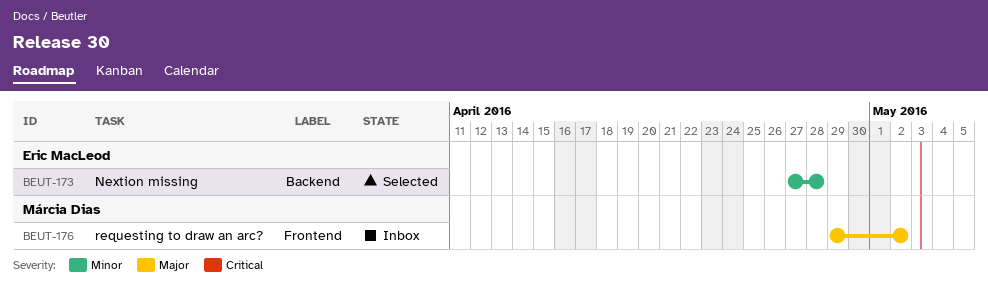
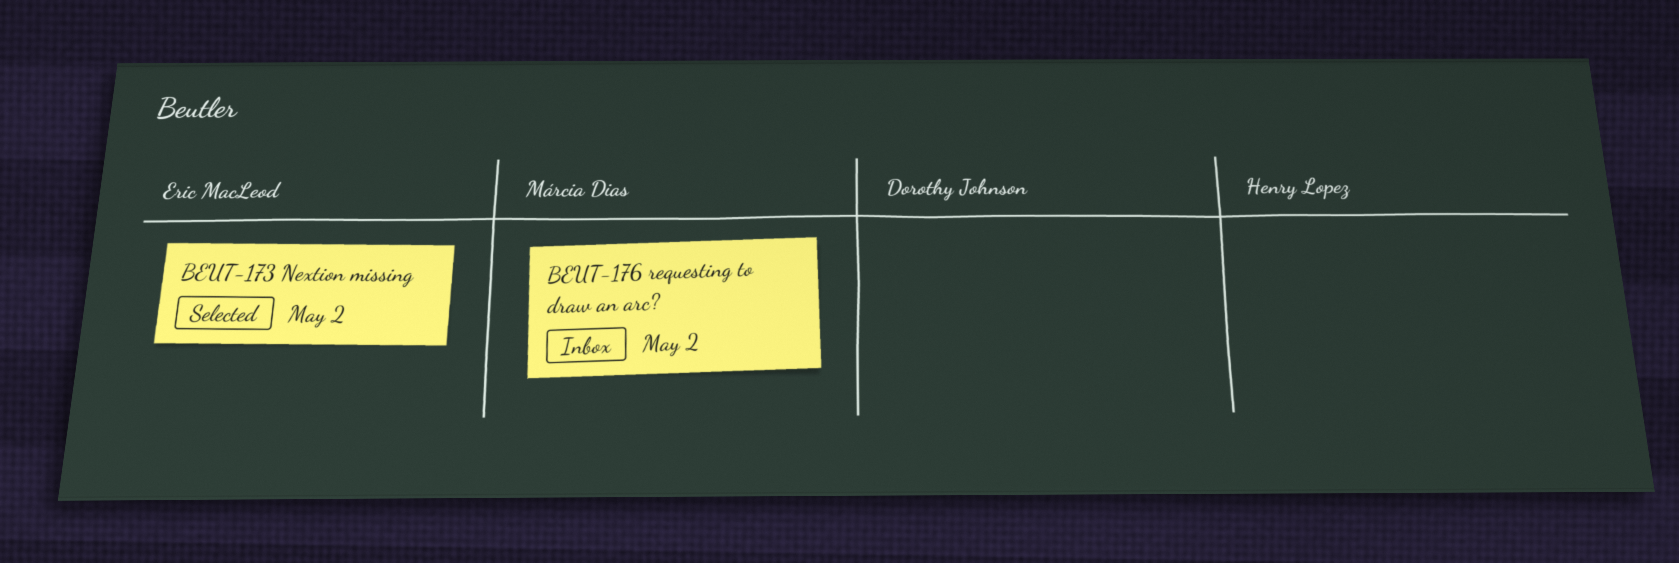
BEUT-173, due: Apr 28 -> May 2

